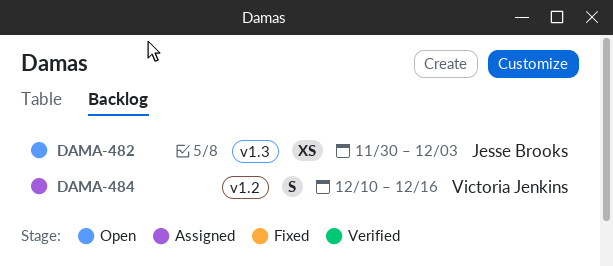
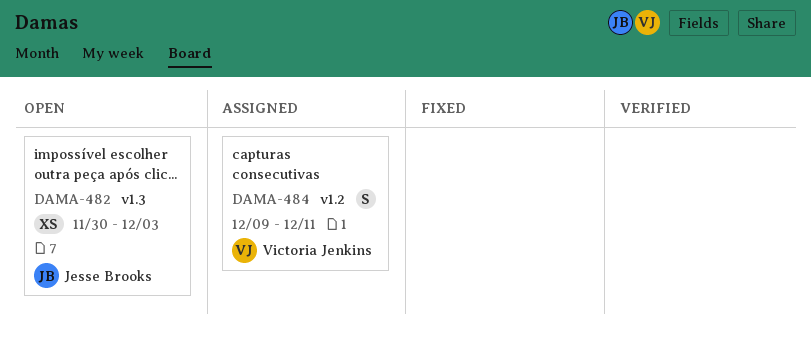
DAMA-484, start: Dec 10 -> Dec 9
DAMA-484, due: Dec 16 -> Dec 11

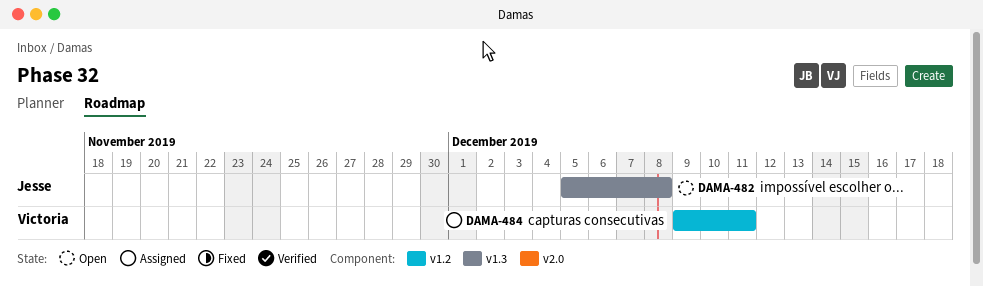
DAMA-482, start: Nov 30 -> Dec 5
DAMA-482, due: Dec 3 -> Dec 8

